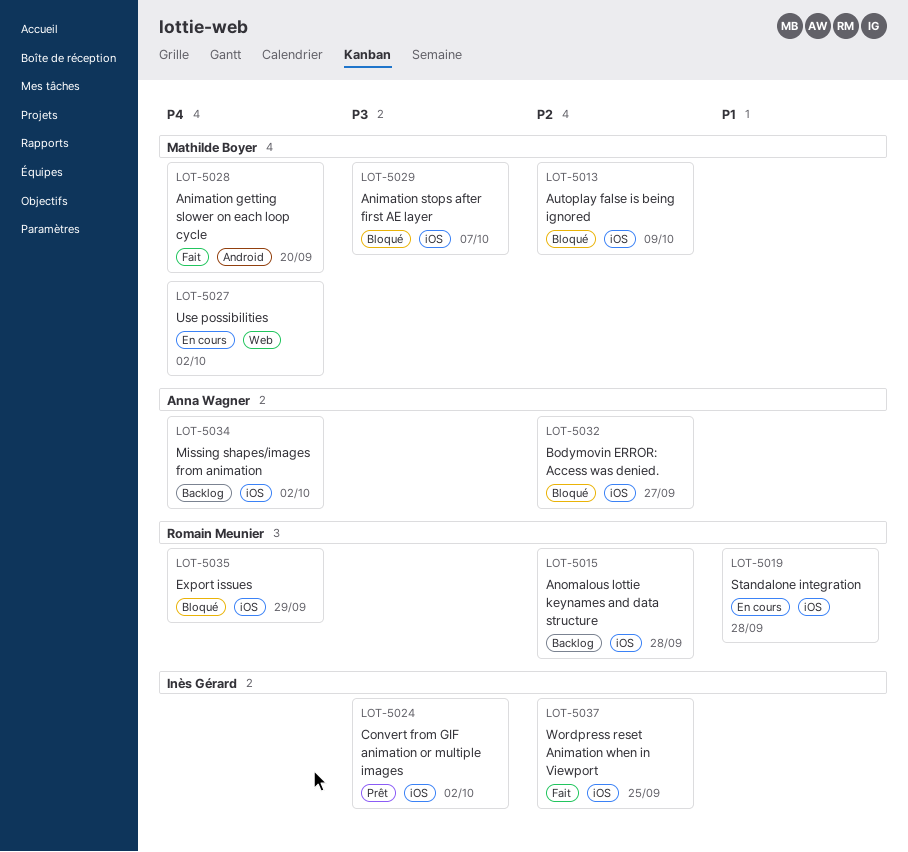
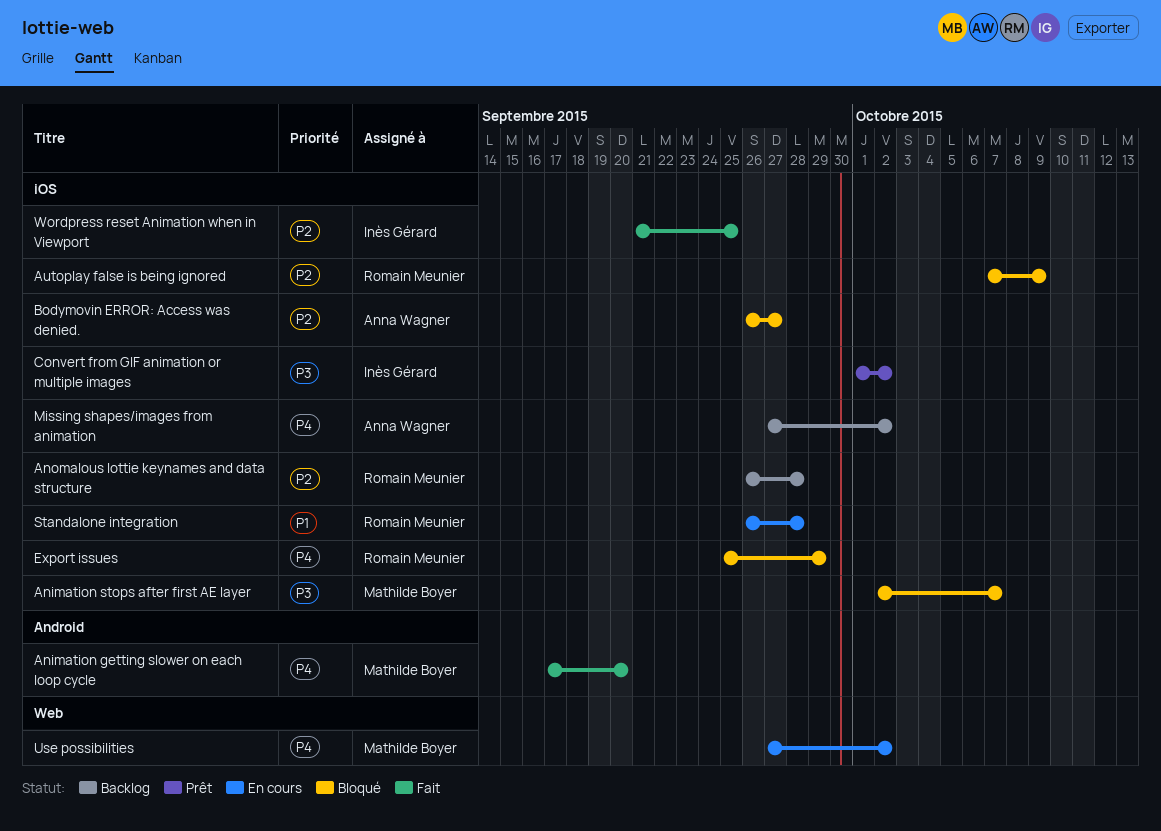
Autoplay false is being ignored, owner: Mathilde Boyer -> Romain Meunier

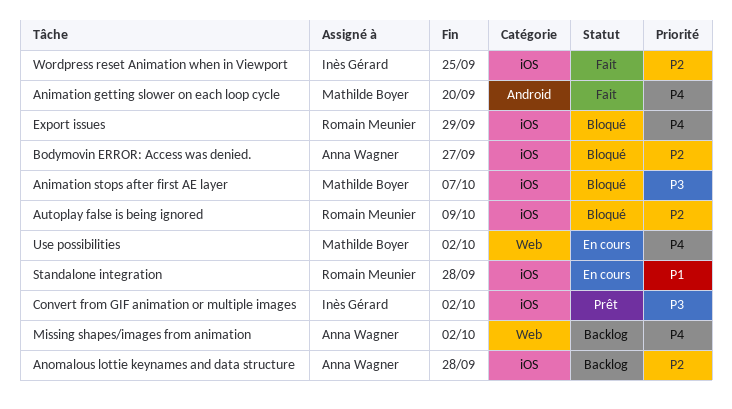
Anomalous lottie keynames and data structure, owner: Romain Meunier -> Anna Wagner
Missing shapes/images from animation, label: iOS -> Web

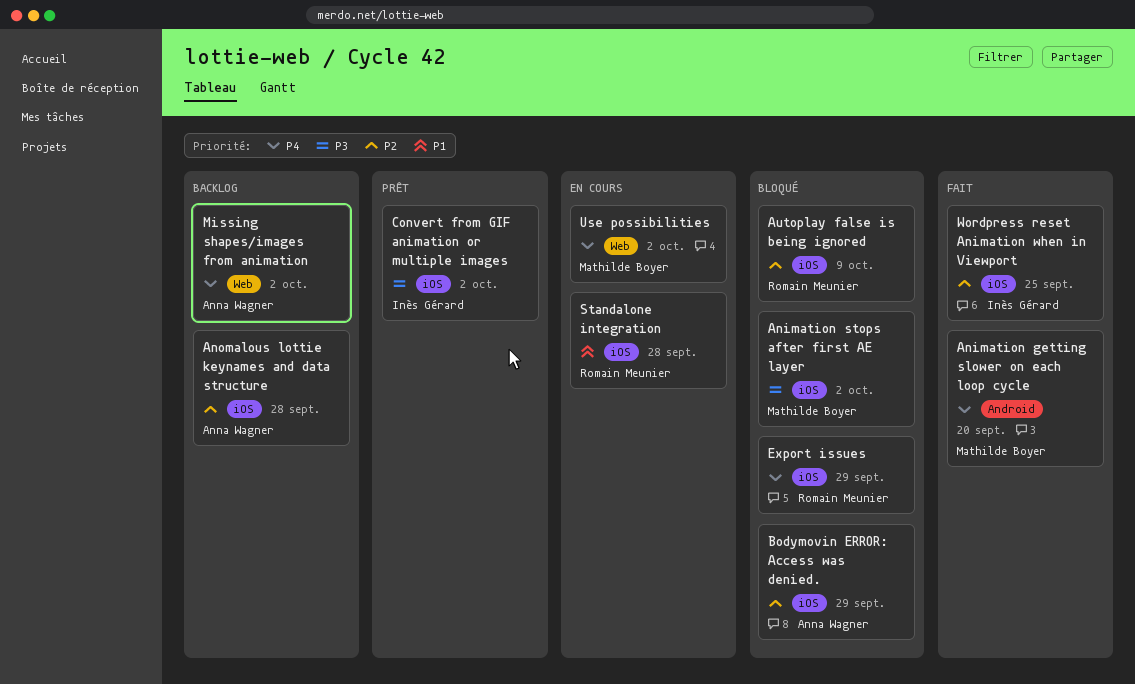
Animation stops after first AE layer, due: Oct 7 -> Oct 2
Bodymovin ERROR: Access was denied., due: Sep 27 -> Sep 29

